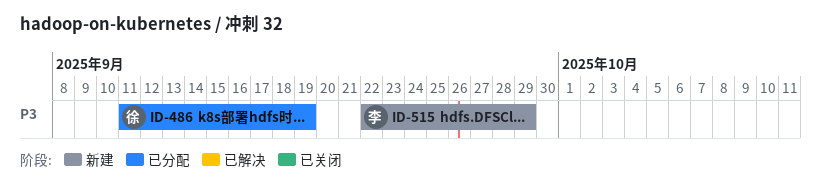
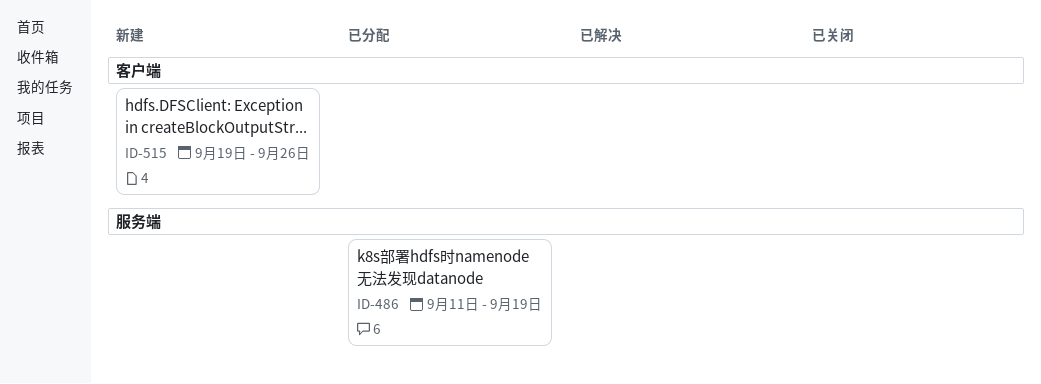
ID-515, start: Sep 22 -> Sep 19
ID-515, due: Sep 29 -> Sep 26

